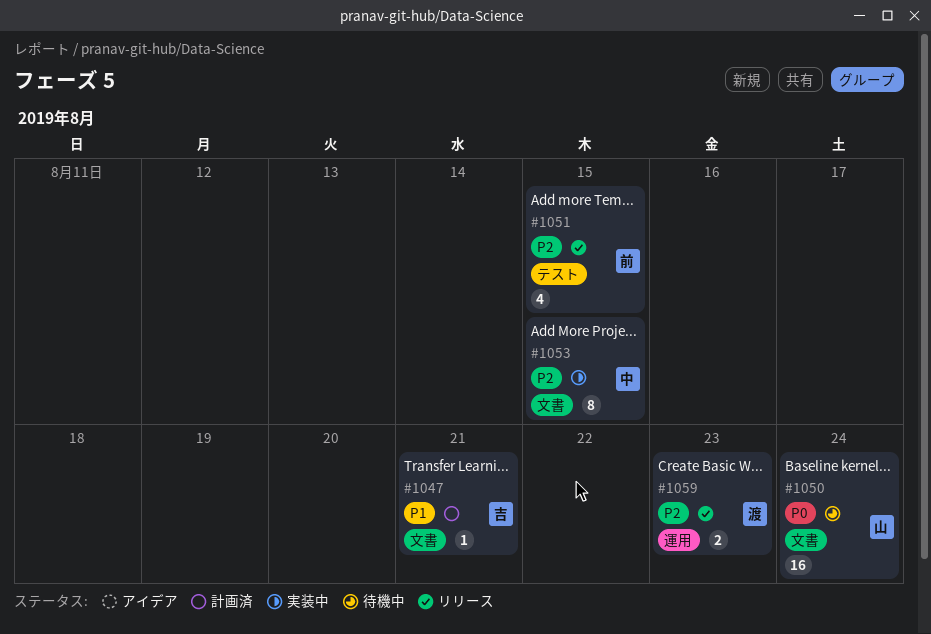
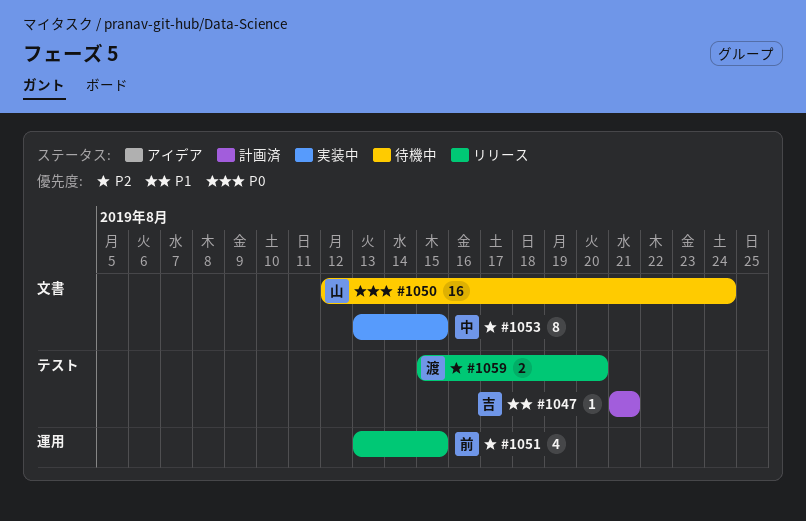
#1047, label: 文書 -> テスト
#1051, label: テスト -> 運用
#1059, label: 運用 -> テスト
#1059, due: Aug 23 -> Aug 20

